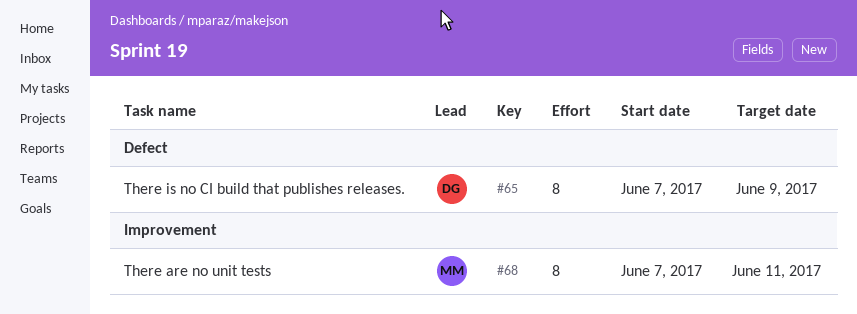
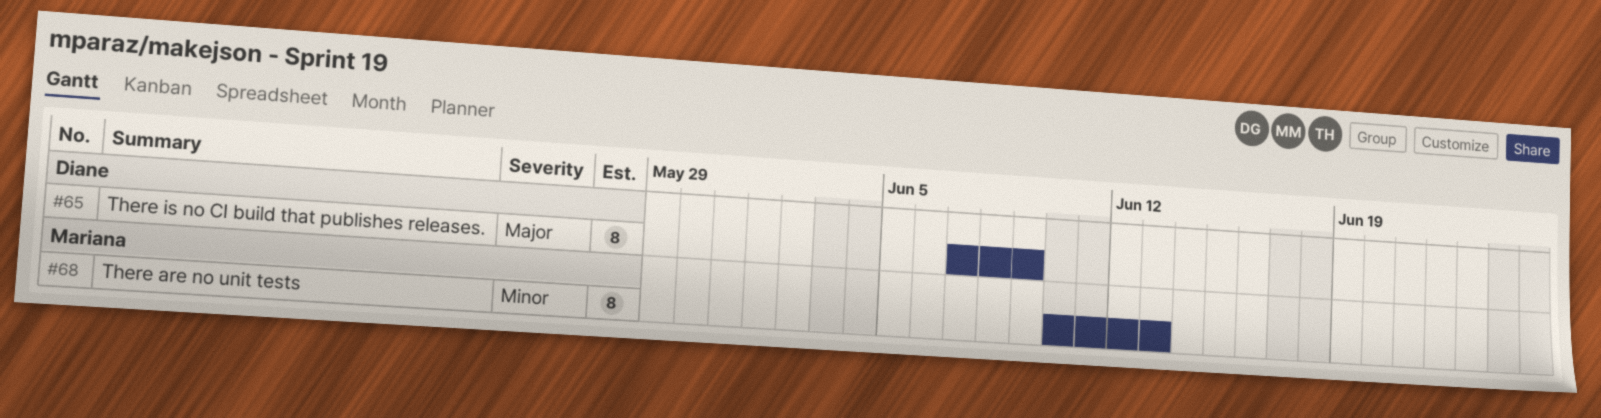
#68, start: Jun 7 -> Jun 10
#68, due: Jun 11 -> Jun 13

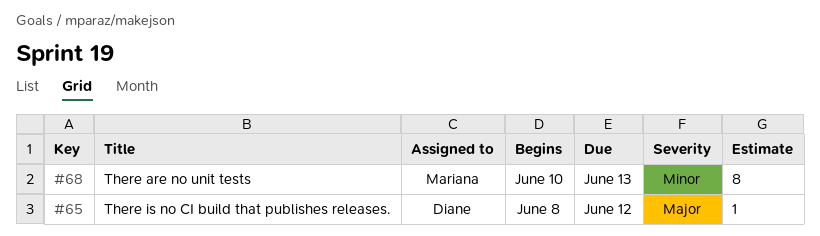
#65, estimate: 8 -> 1
#65, start: Jun 7 -> Jun 8
#65, due: Jun 9 -> Jun 12

